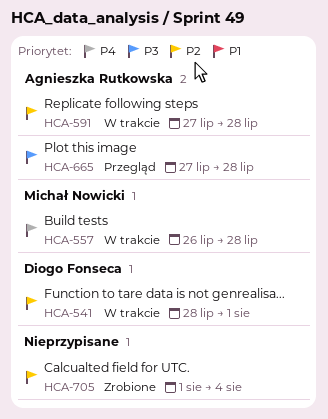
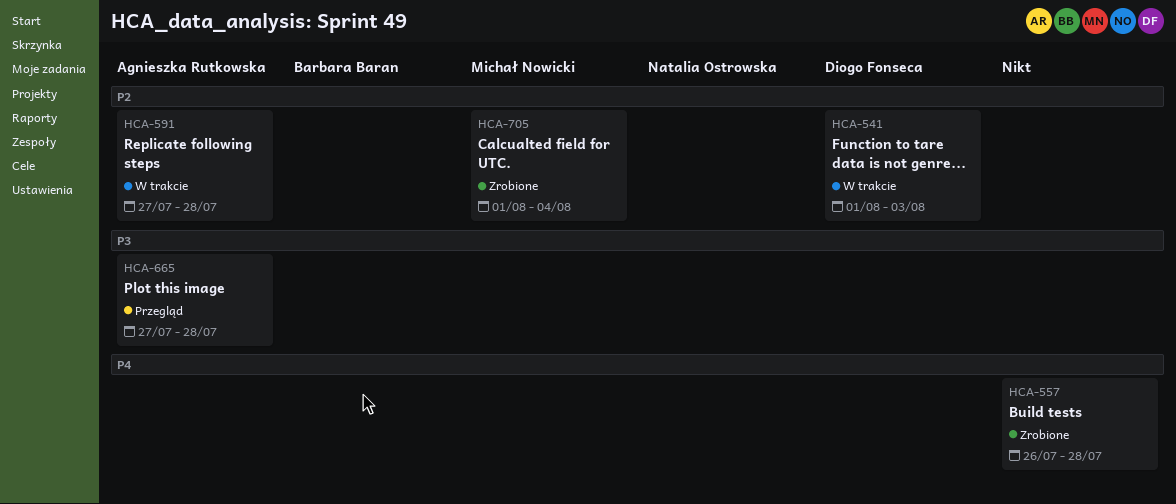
HCA-541, start: Jul 28 -> Aug 1
HCA-541, due: Aug 1 -> Aug 3
HCA-557, status: W trakcie -> Zrobione
HCA-557, owner: Michał Nowicki -> none
HCA-705, owner: none -> Michał Nowicki

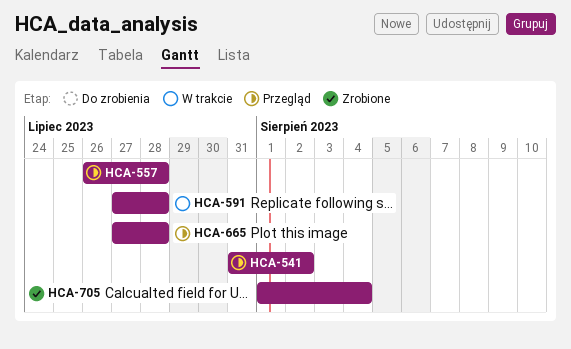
HCA-541, status: W trakcie -> Przegląd
HCA-541, start: Aug 1 -> Jul 31
HCA-541, due: Aug 3 -> Aug 2
HCA-557, status: Zrobione -> Przegląd

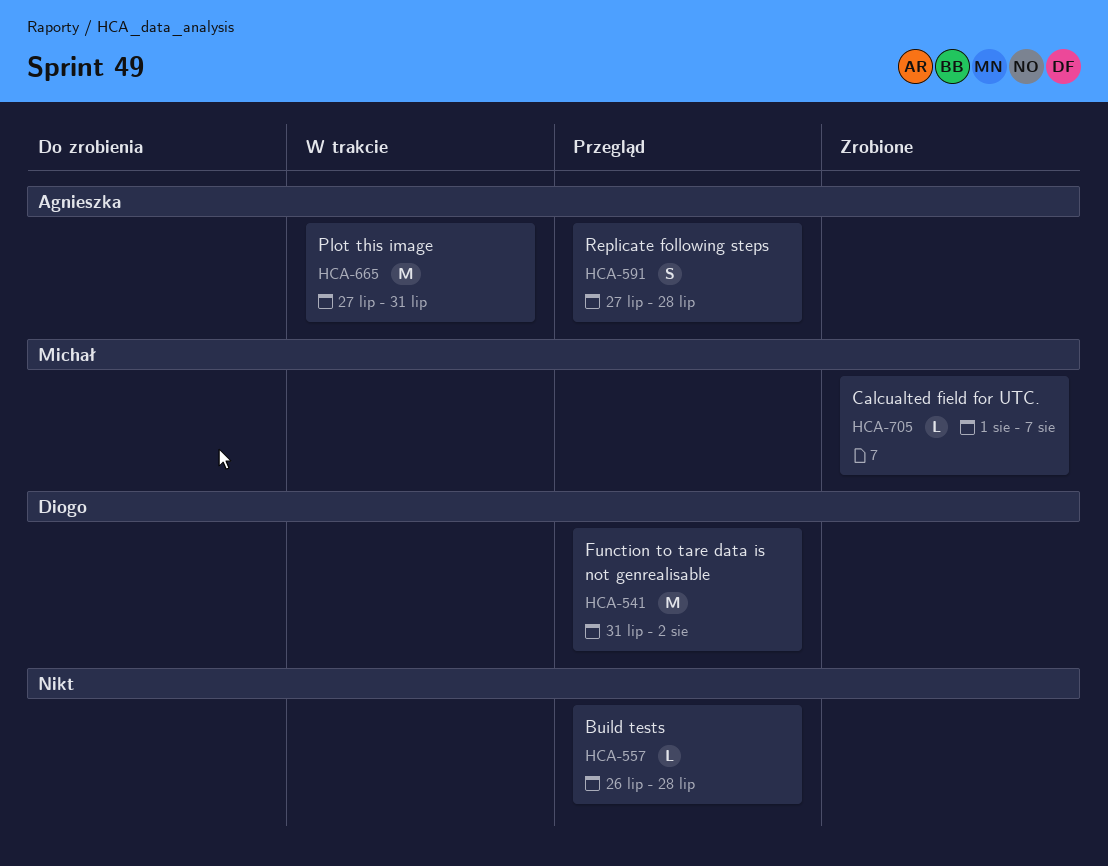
HCA-591, status: W trakcie -> Przegląd
HCA-665, status: Przegląd -> W trakcie
HCA-665, due: Jul 28 -> Jul 31
HCA-705, due: Aug 4 -> Aug 7

